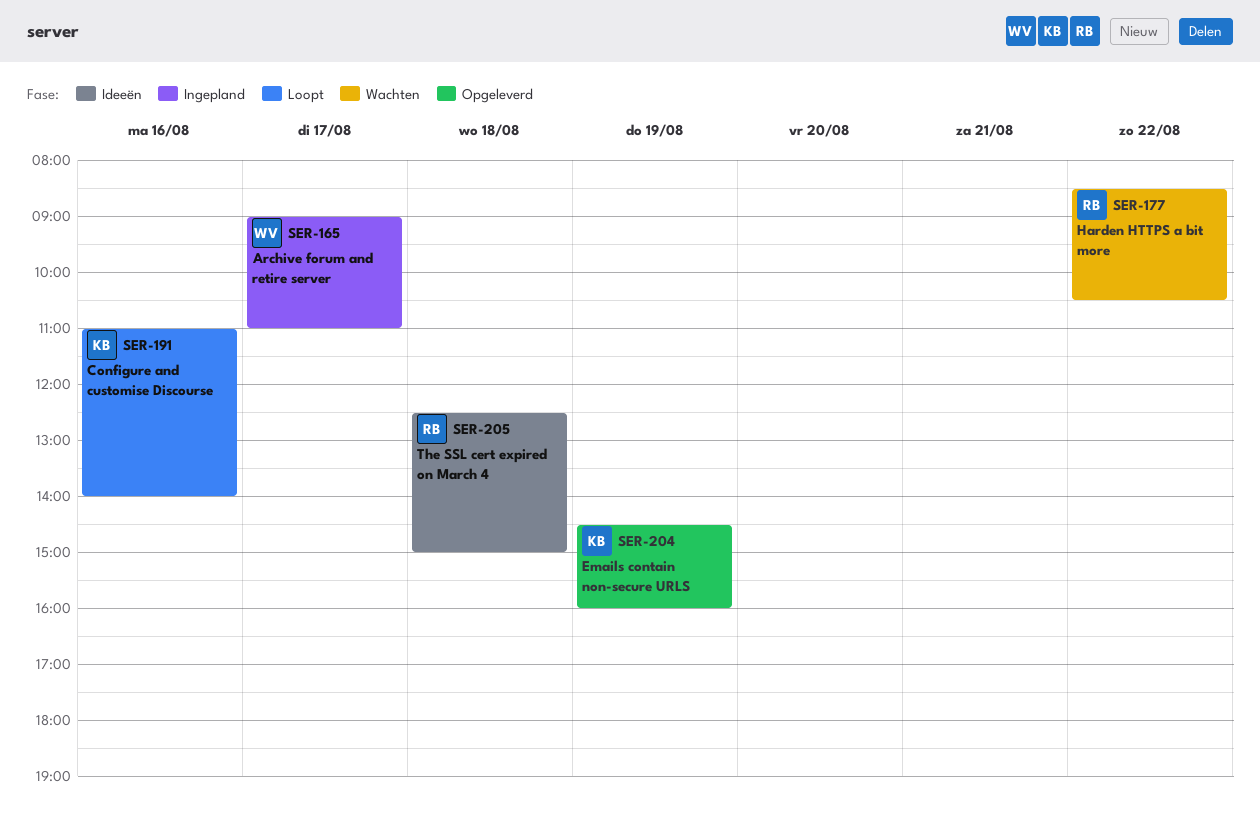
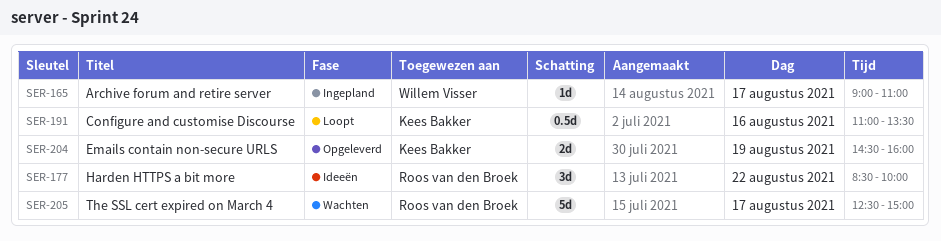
SER-177, status: Wachten -> Ideeën
SER-177, ends: 10:30 -> 10:00
SER-191, ends: 14:00 -> 13:30
SER-205, status: Ideeën -> Wachten
SER-205, day: Aug 18 -> Aug 17

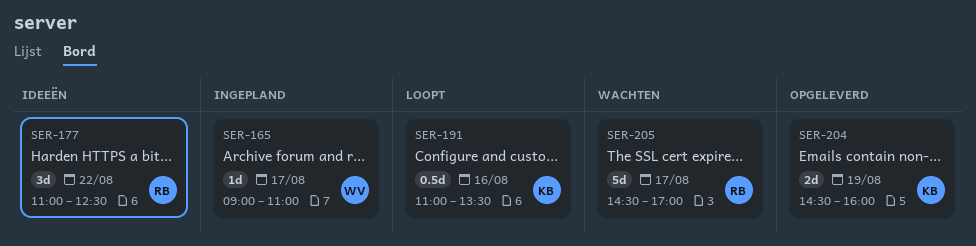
SER-177, begins: 08:30 -> 11:00
SER-177, ends: 10:00 -> 12:30
SER-205, begins: 12:30 -> 14:30
SER-205, ends: 15:00 -> 17:00

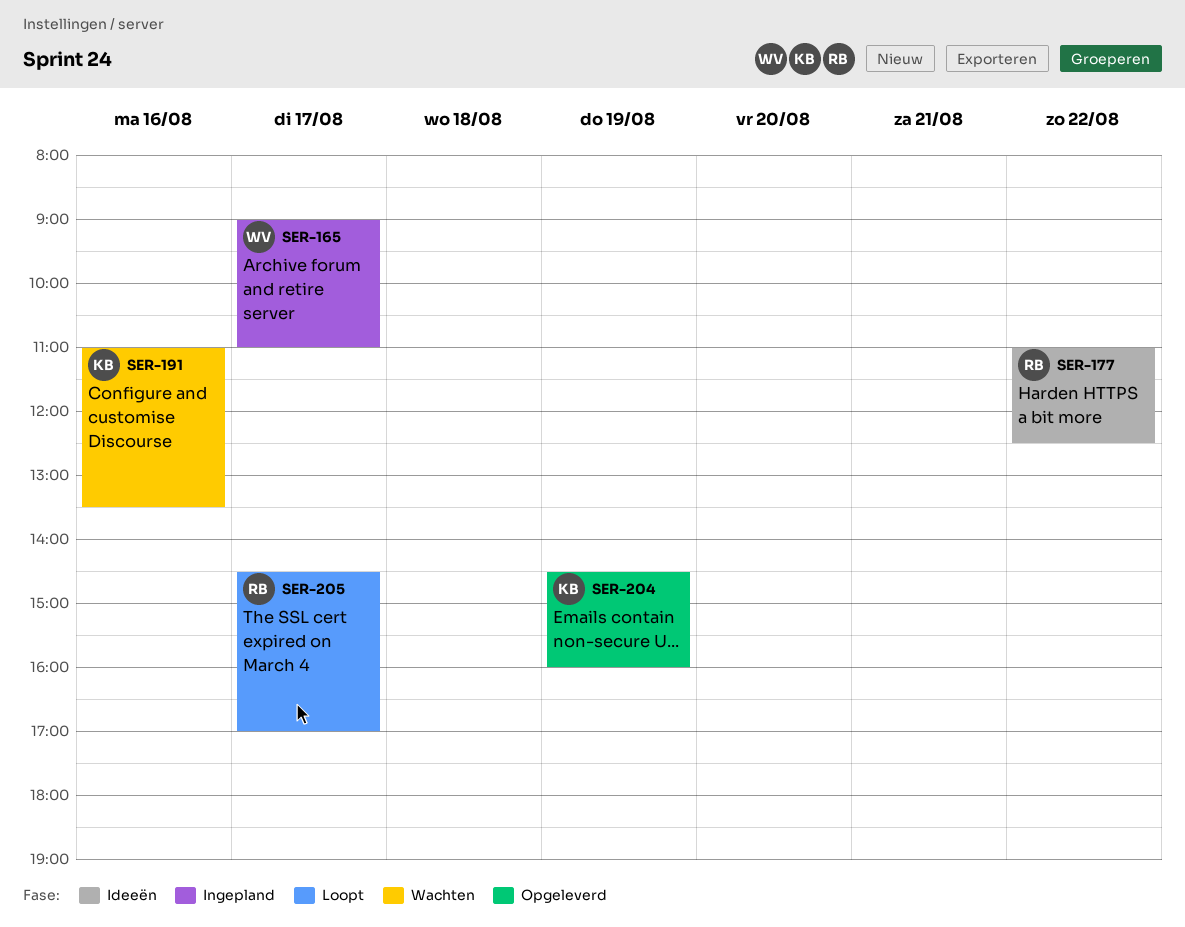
SER-191, status: Loopt -> Wachten
SER-205, status: Wachten -> Loopt

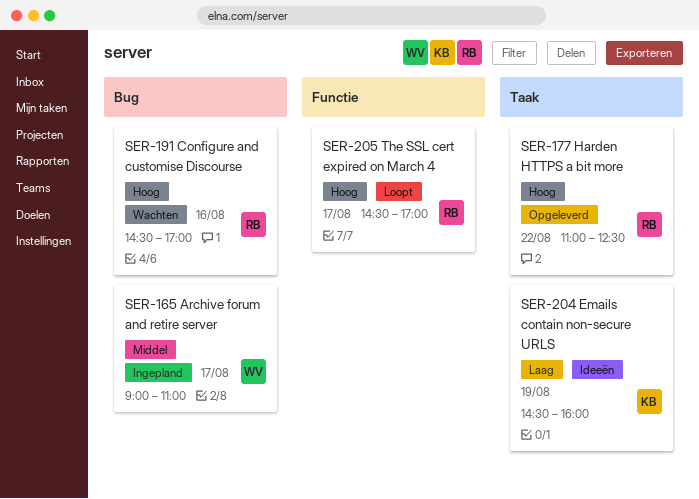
SER-177, status: Ideeën -> Opgeleverd
SER-191, owner: KB -> RB
SER-191, begins: 11:00 -> 14:30
SER-191, ends: 13:30 -> 17:00
SER-204, status: Opgeleverd -> Ideeën

